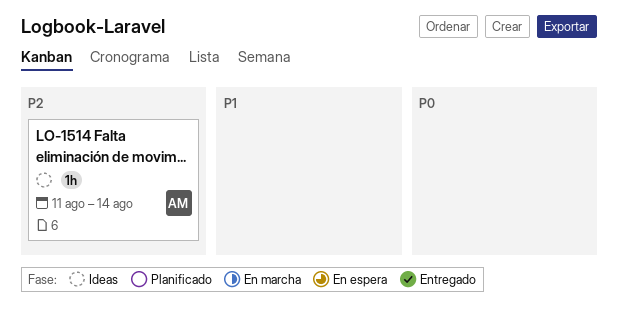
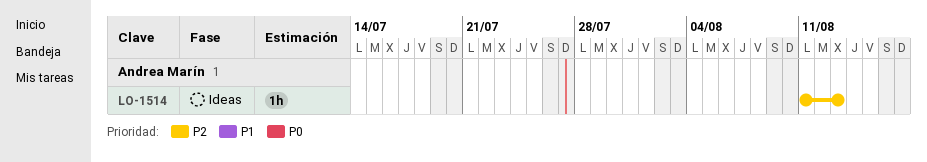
LO-1514, due: Aug 14 -> Aug 13

